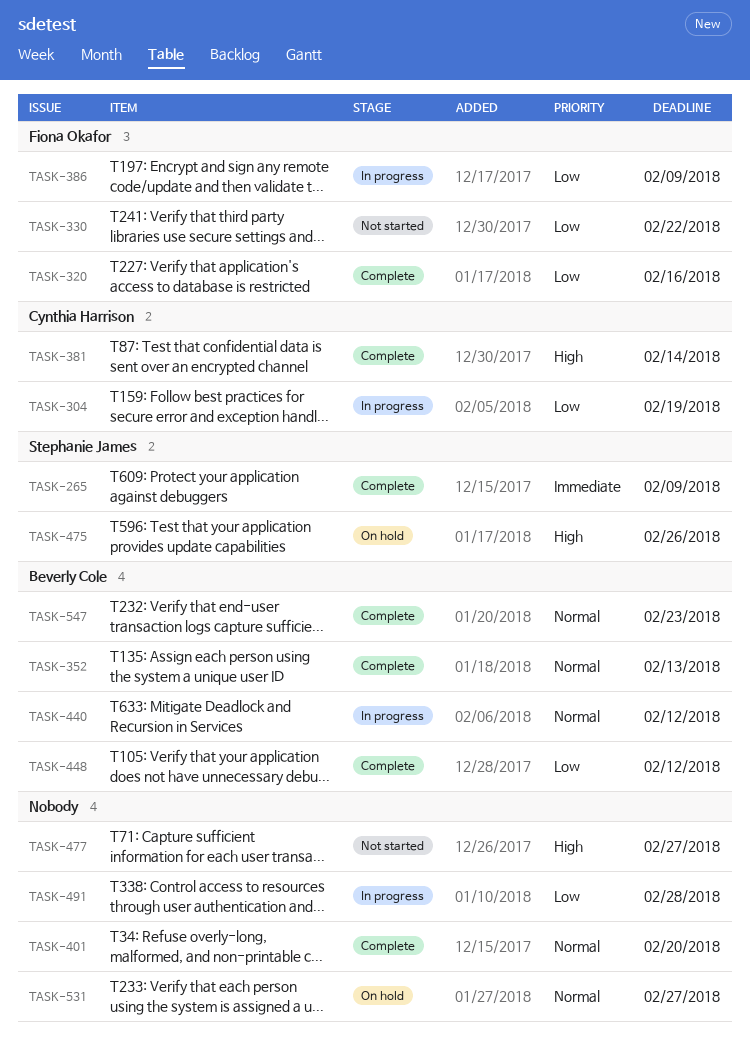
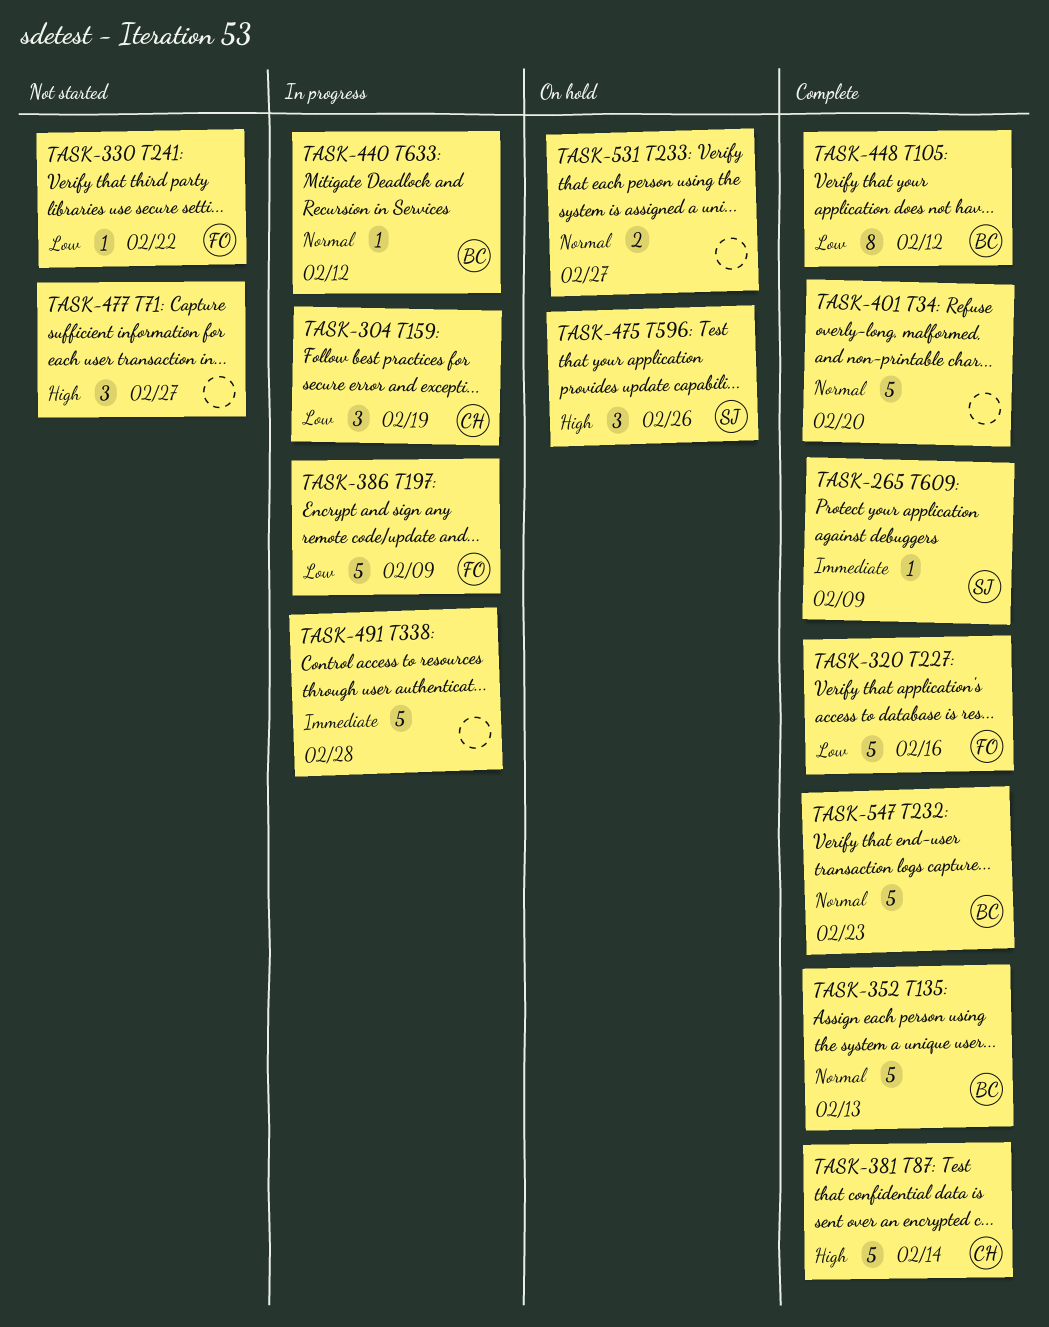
TASK-491, priority: Low -> Immediate

